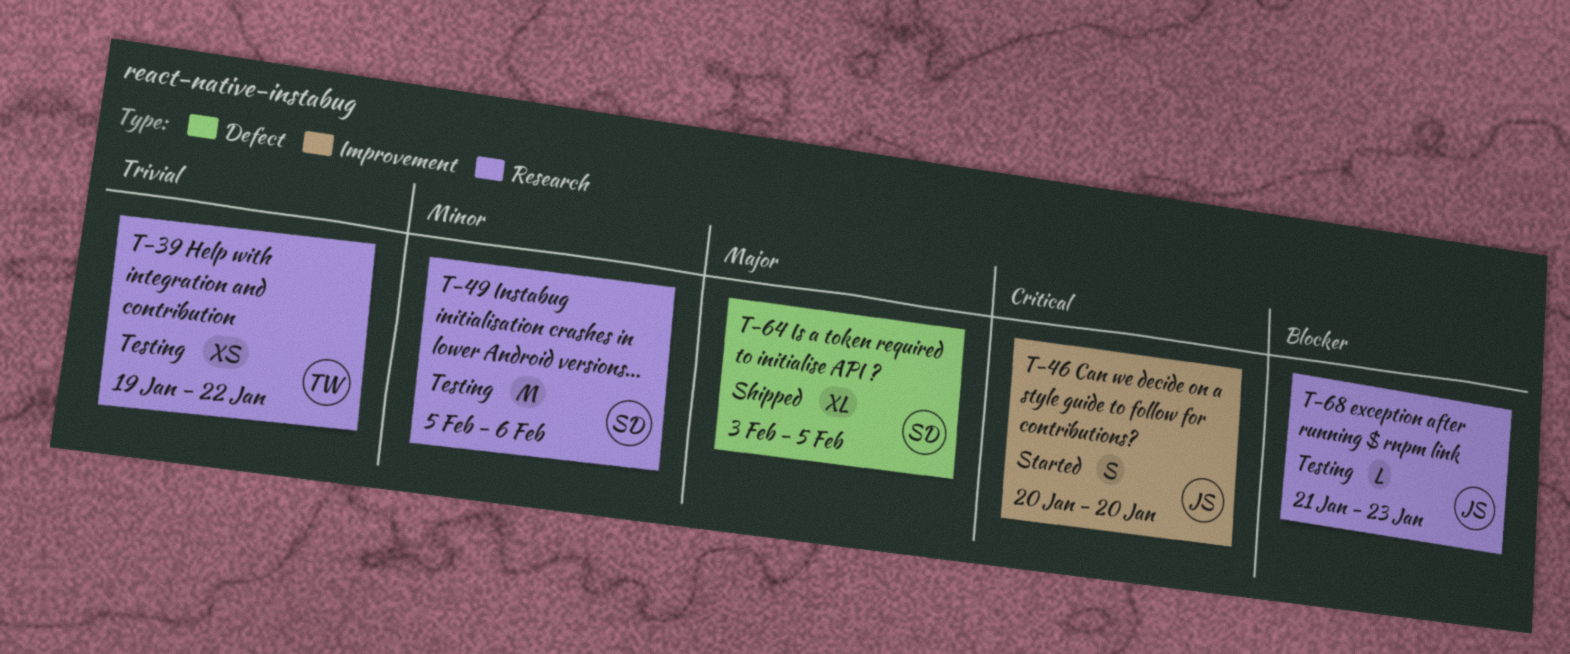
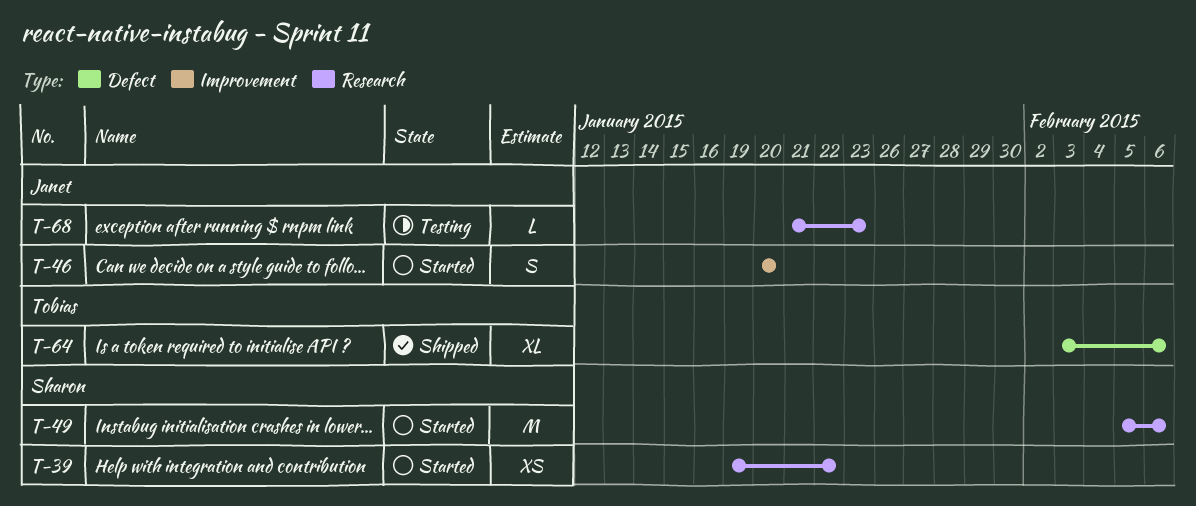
T-39, status: Testing -> Started
T-39, owner: Tobias -> Sharon
T-49, status: Testing -> Started
T-64, owner: Sharon -> Tobias
T-64, due: Feb 5 -> Feb 6

